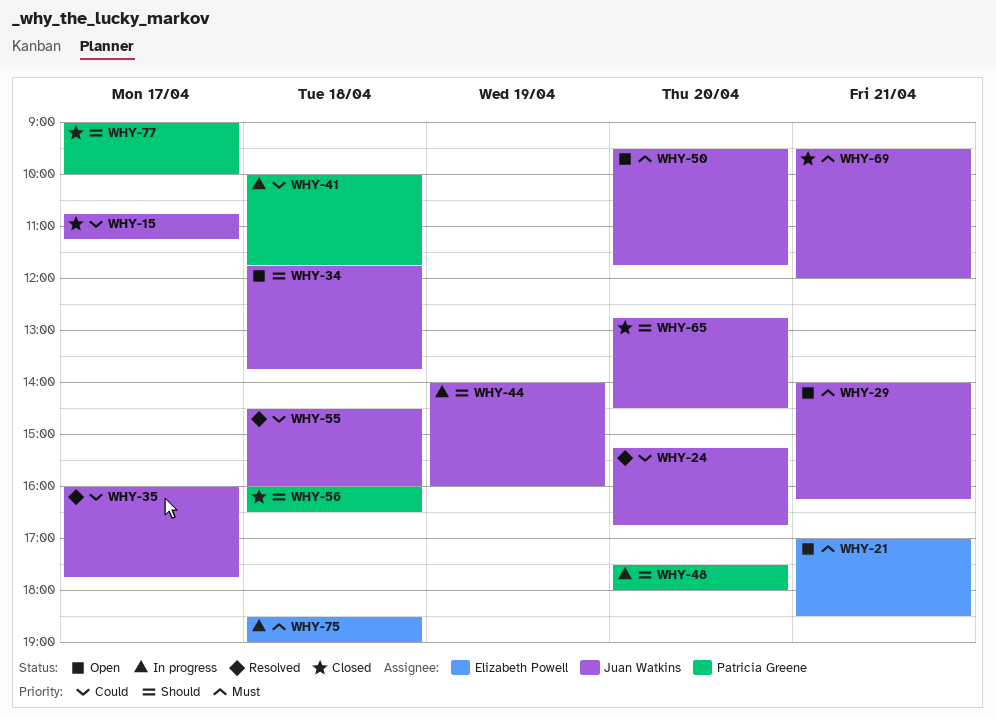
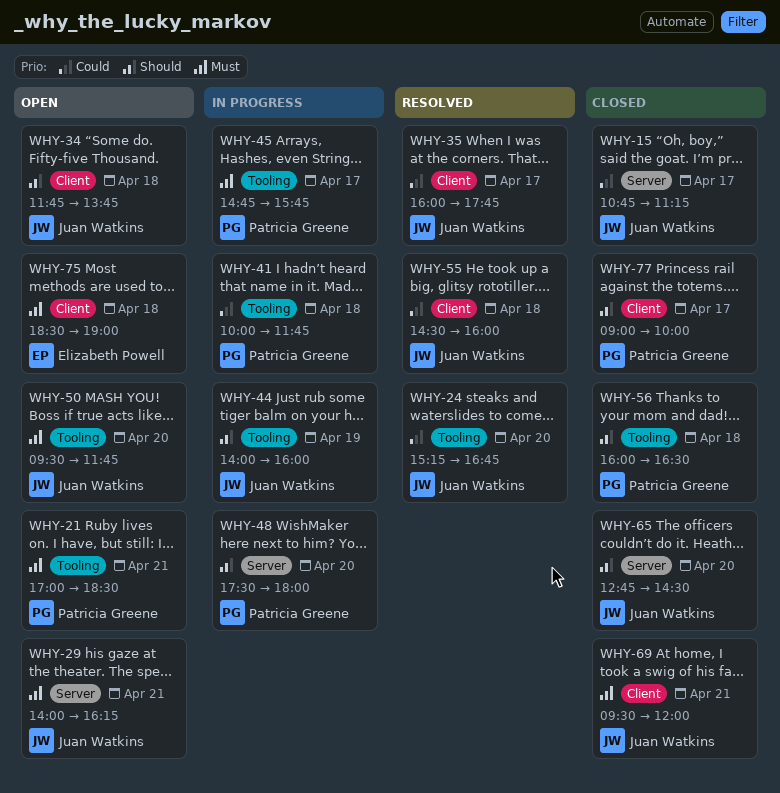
WHY-21, owner: Elizabeth Powell -> Patricia Greene
WHY-45: none -> present
WHY-75, status: In progress -> Open

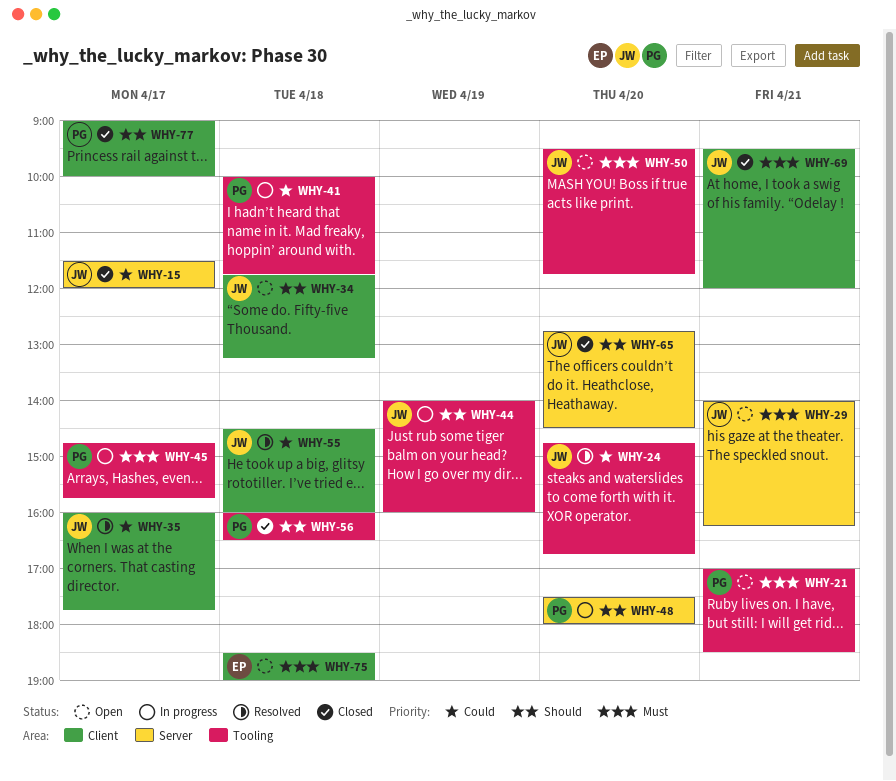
WHY-15, begins: 10:45 -> 11:30
WHY-15, ends: 11:15 -> 12:00
WHY-24, begins: 15:15 -> 14:45
WHY-34, ends: 13:45 -> 13:15

